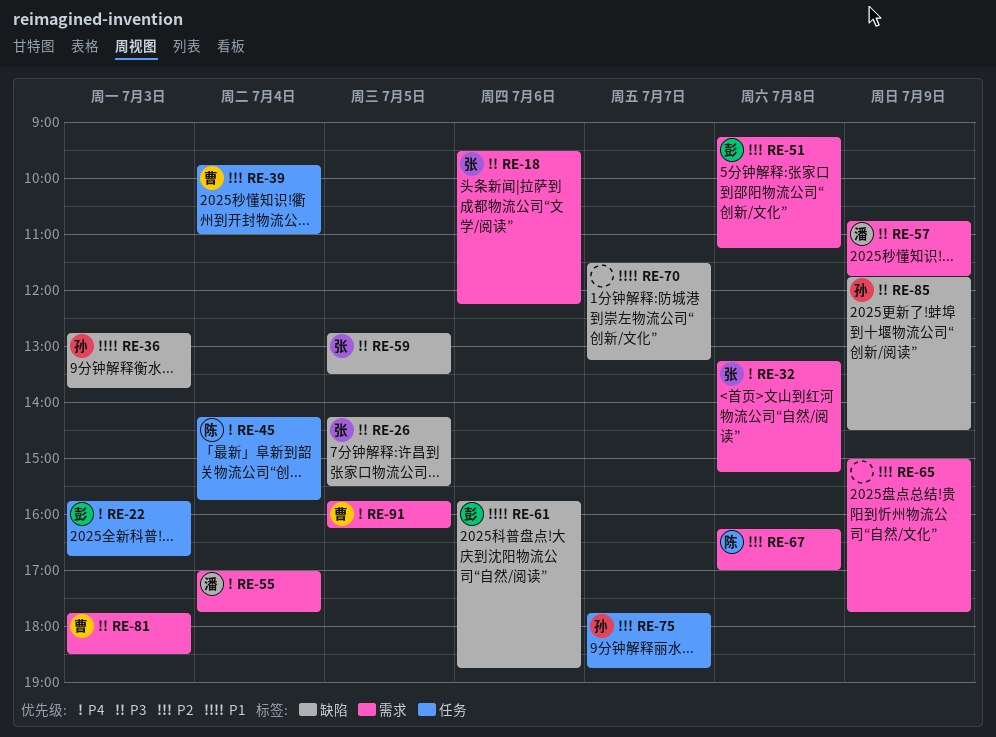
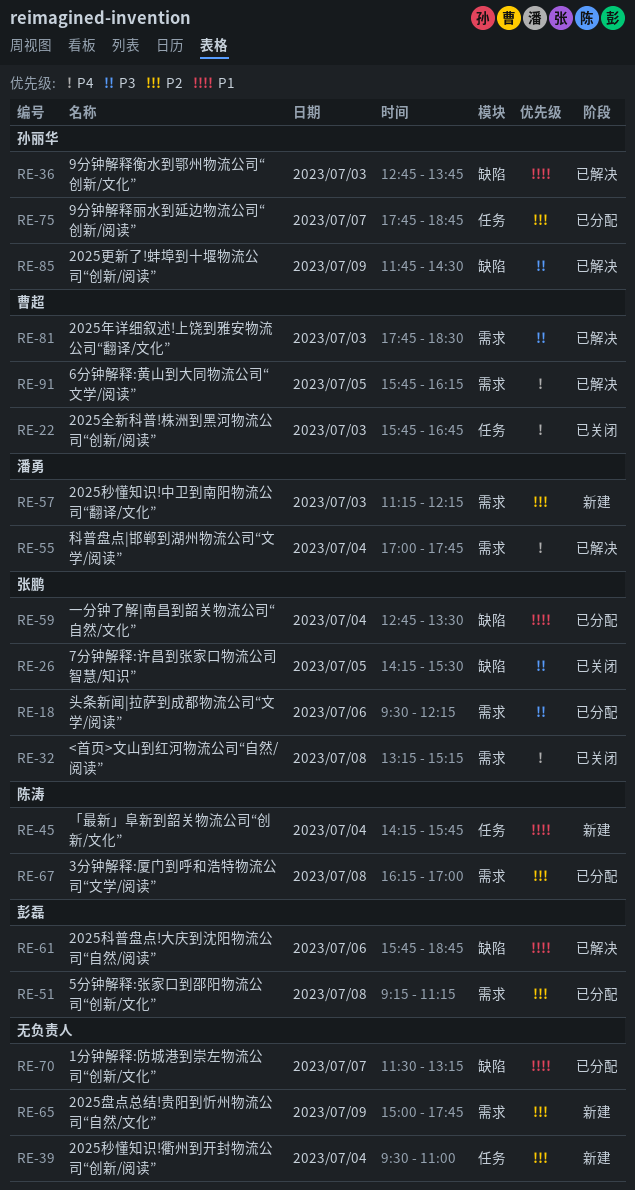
RE-22, owner: 彭磊 -> 曹超
RE-39, owner: 曹超 -> none
RE-39, begins: 09:45 -> 09:30
RE-45, priority: P4 -> P1
RE-57, priority: P3 -> P2
RE-57, day: Jul 9 -> Jul 3
RE-57, begins: 10:45 -> 11:15
RE-57, ends: 11:45 -> 12:15
RE-59, priority: P3 -> P1
RE-59, day: Jul 5 -> Jul 4

